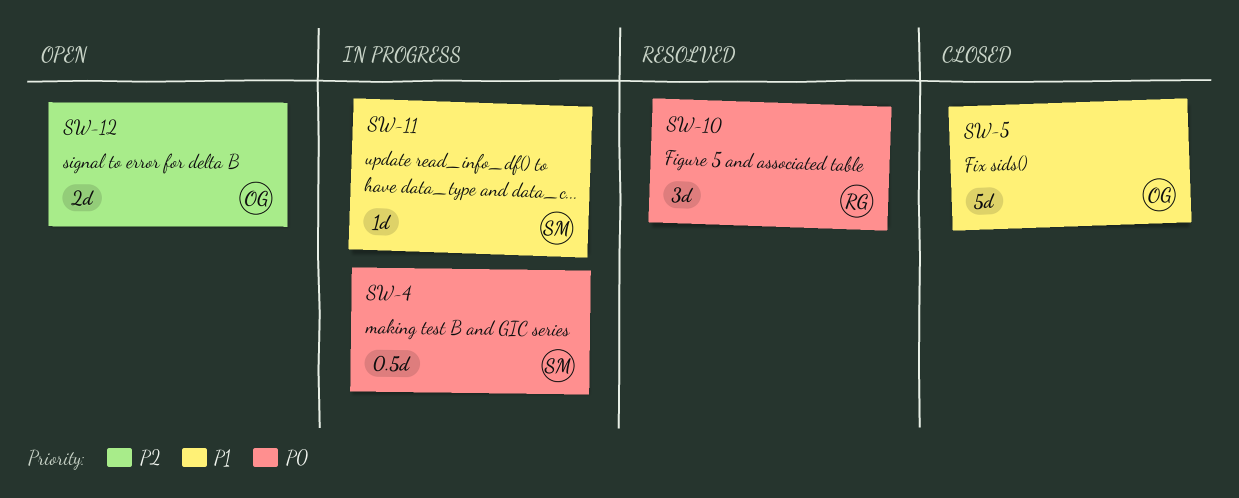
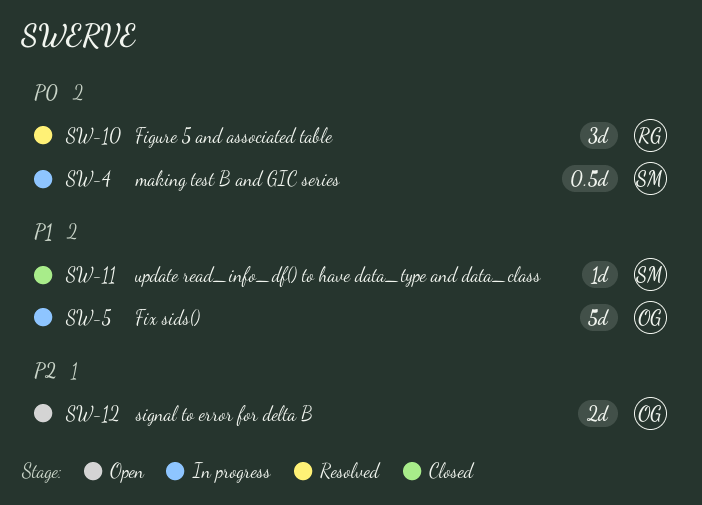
SW-5, status: Closed -> In progress
SW-11, status: In progress -> Closed

